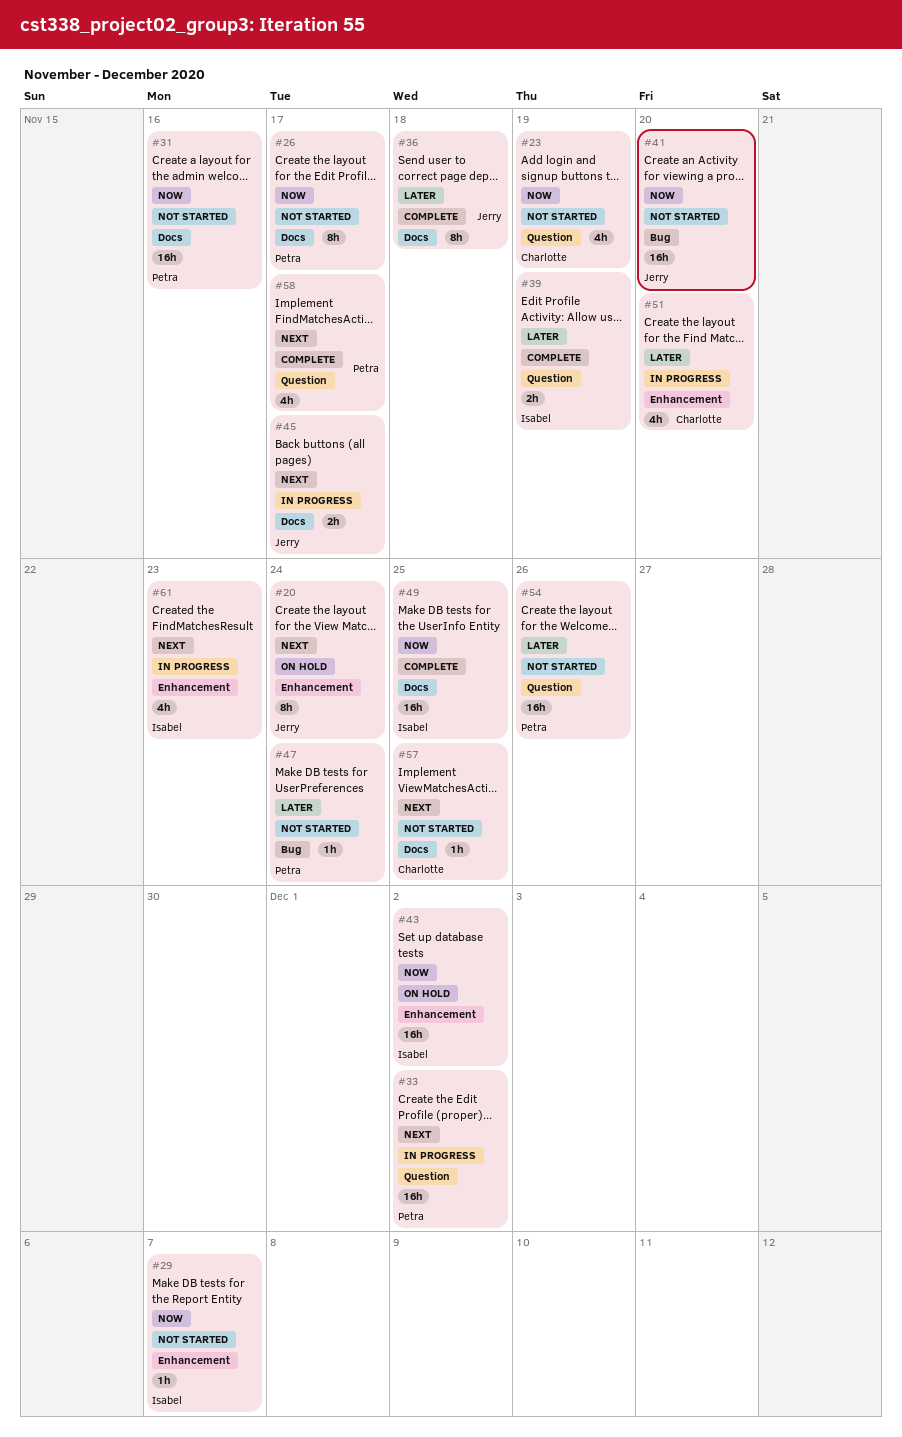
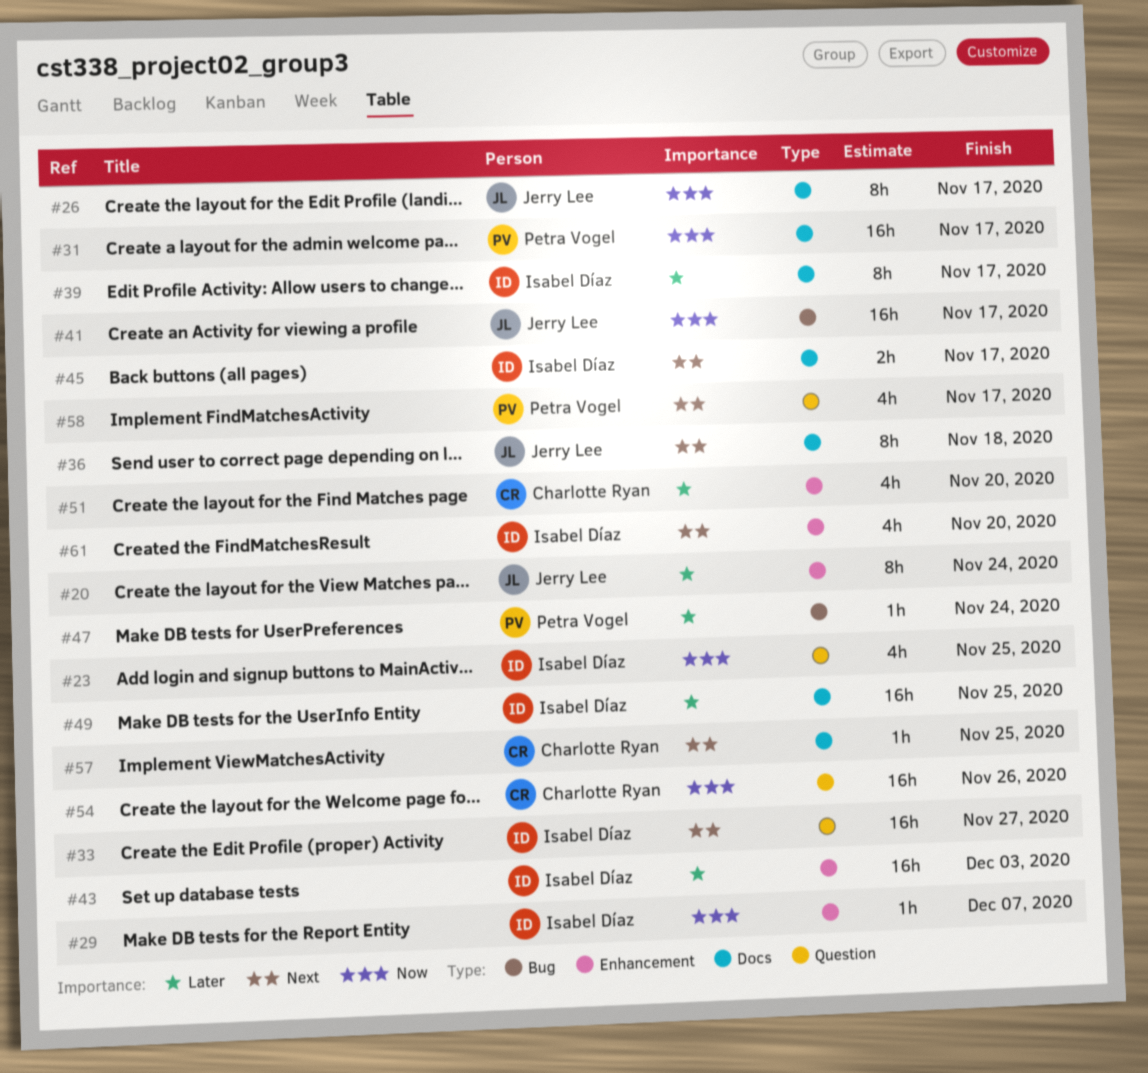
#20, priority: Next -> Later
#23, owner: Charlotte Ryan -> Isabel Díaz
#23, due: Nov 19 -> Nov 25
#26, owner: Petra Vogel -> Jerry Lee
#31, due: Nov 16 -> Nov 17
#33, owner: Petra Vogel -> Isabel Díaz
#33, due: Dec 2 -> Nov 27
#36, priority: Later -> Next
#39, label: Question -> Docs
#39, estimate: 2h -> 8h
#39, due: Nov 19 -> Nov 17
#41, due: Nov 20 -> Nov 17
#43, priority: Now -> Later
#43, due: Dec 2 -> Dec 3
#45, owner: Jerry Lee -> Isabel Díaz
#49, priority: Now -> Later
#54, owner: Petra Vogel -> Charlotte Ryan
#54, priority: Later -> Now
#61, due: Nov 23 -> Nov 20

